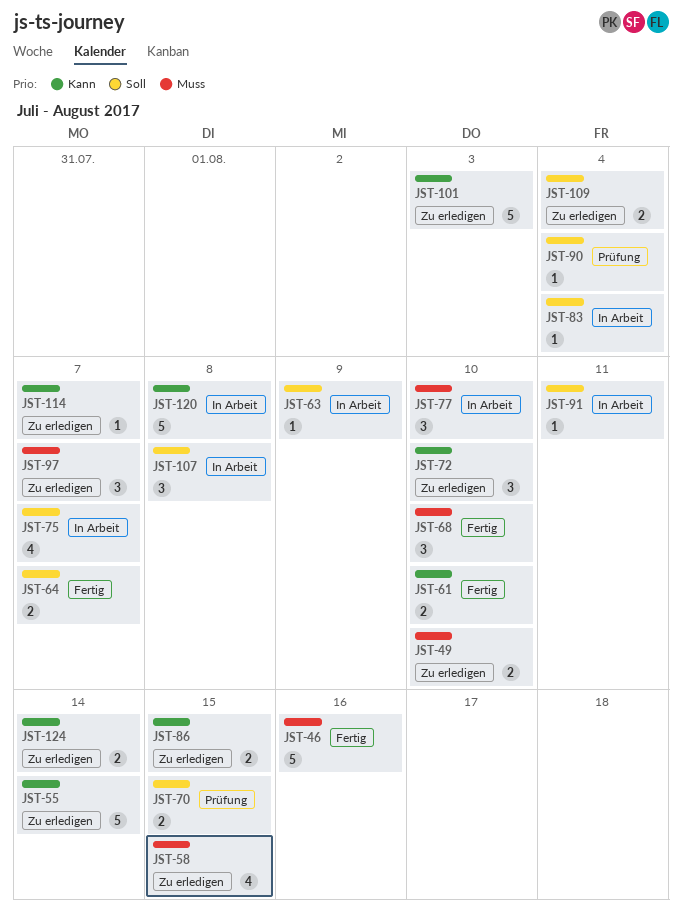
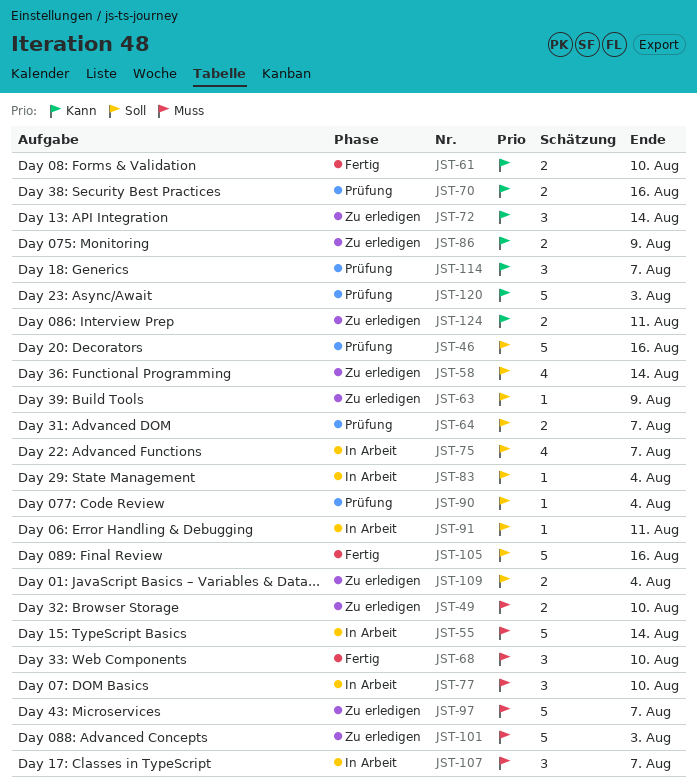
JST-46, status: Fertig -> Prüfung
JST-46, priority: Muss -> Soll
JST-55, status: Zu erledigen -> In Arbeit
JST-55, priority: Kann -> Muss
JST-58, priority: Muss -> Soll
JST-58, due: Aug 15 -> Aug 14
JST-63, status: In Arbeit -> Zu erledigen
JST-64, status: Fertig -> Prüfung
JST-70, priority: Soll -> Kann
JST-70, due: Aug 15 -> Aug 16
JST-72, due: Aug 10 -> Aug 14
JST-86, due: Aug 15 -> Aug 9
JST-97, estimate: 3 -> 5
JST-101, priority: Kann -> Muss
JST-105: none -> present
JST-107, priority: Soll -> Muss
JST-107, due: Aug 8 -> Aug 7
JST-114, status: Zu erledigen -> Prüfung
JST-114, estimate: 1 -> 3
JST-120, status: In Arbeit -> Prüfung
JST-120, due: Aug 8 -> Aug 3
JST-124, due: Aug 14 -> Aug 11

